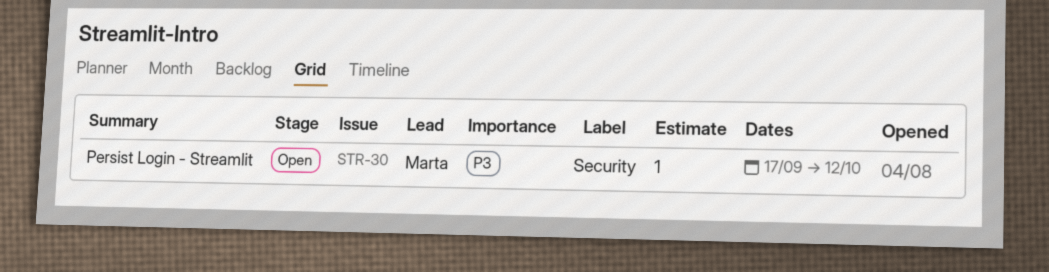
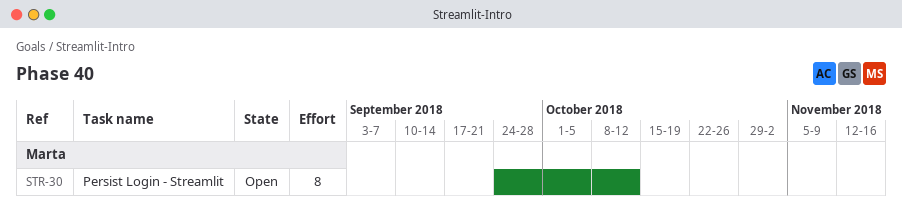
STR-30, estimate: 1 -> 8
STR-30, start: Sep 17 -> Sep 24

